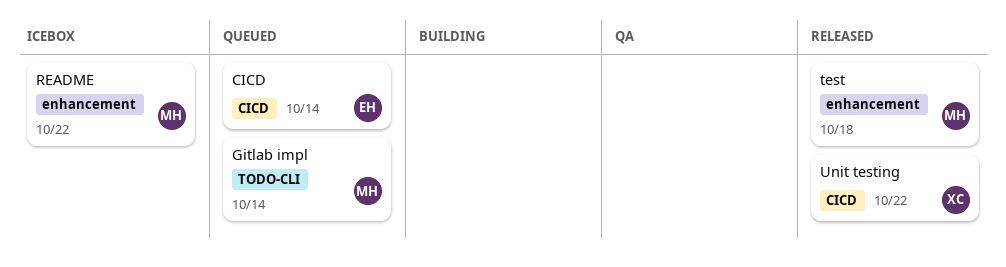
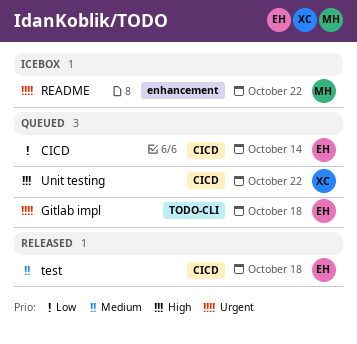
Gitlab impl, owner: MH -> EH
Gitlab impl, due: Oct 14 -> Oct 18
test, owner: MH -> EH
test, label: enhancement -> CICD
Unit testing, status: Released -> Queued

